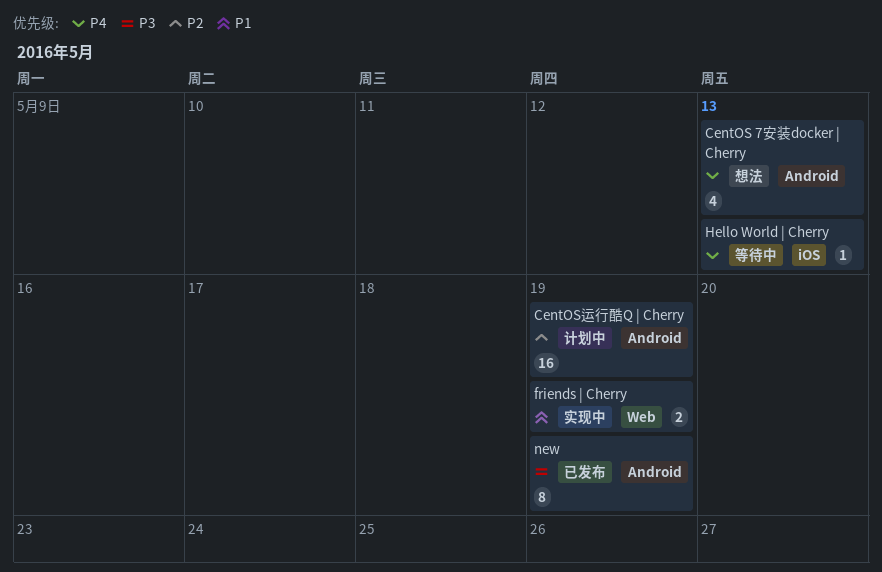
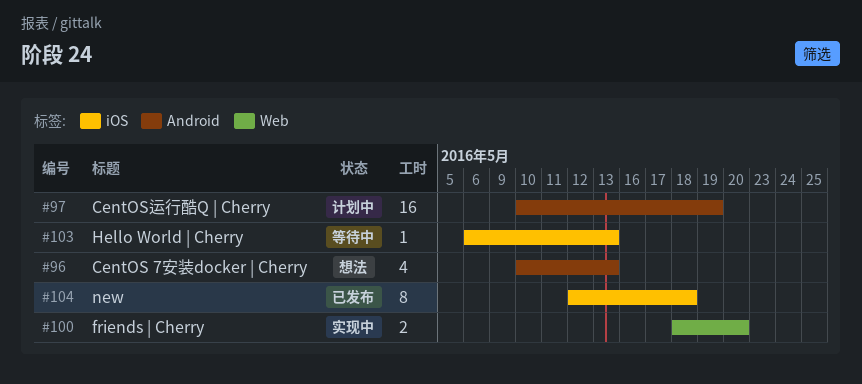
friends | Cherry, due: May 19 -> May 20
new, label: Android -> iOS
new, due: May 19 -> May 18

